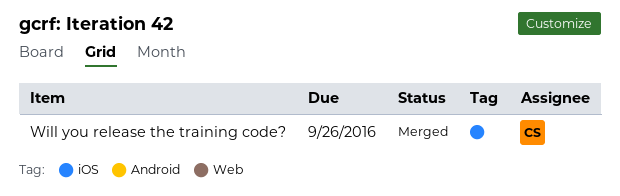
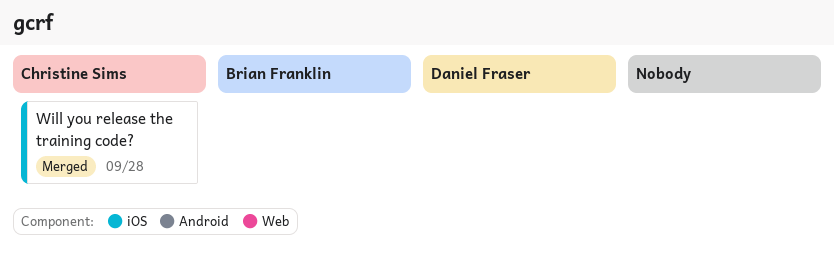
Will you release the training code?, due: Sep 26 -> Sep 28

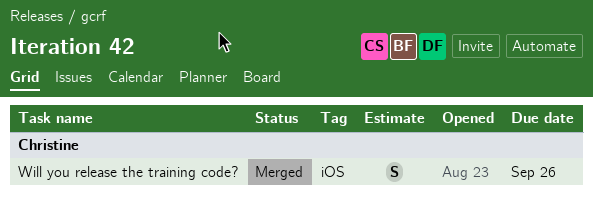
Will you release the training code?, due: Sep 28 -> Sep 26

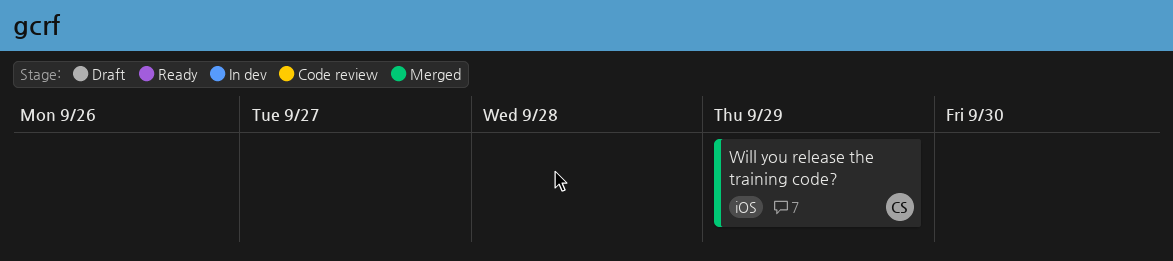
Will you release the training code?, due: Sep 26 -> Sep 29

